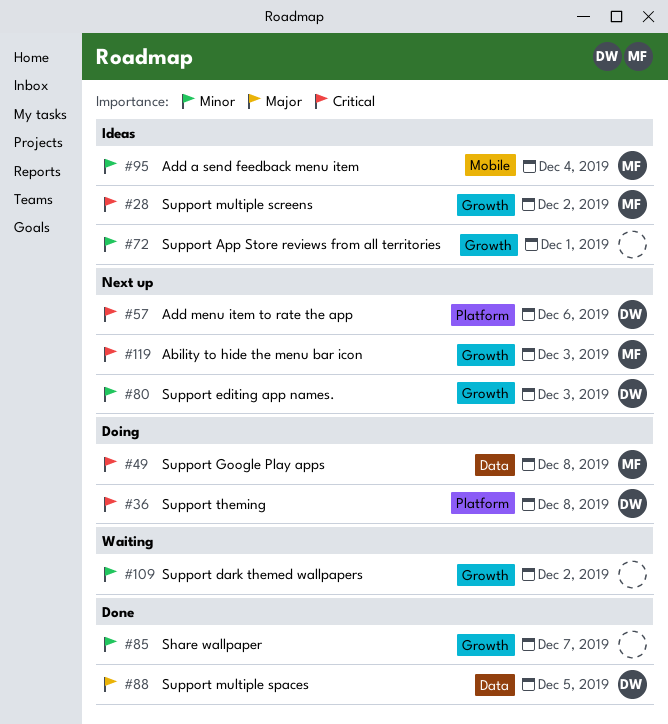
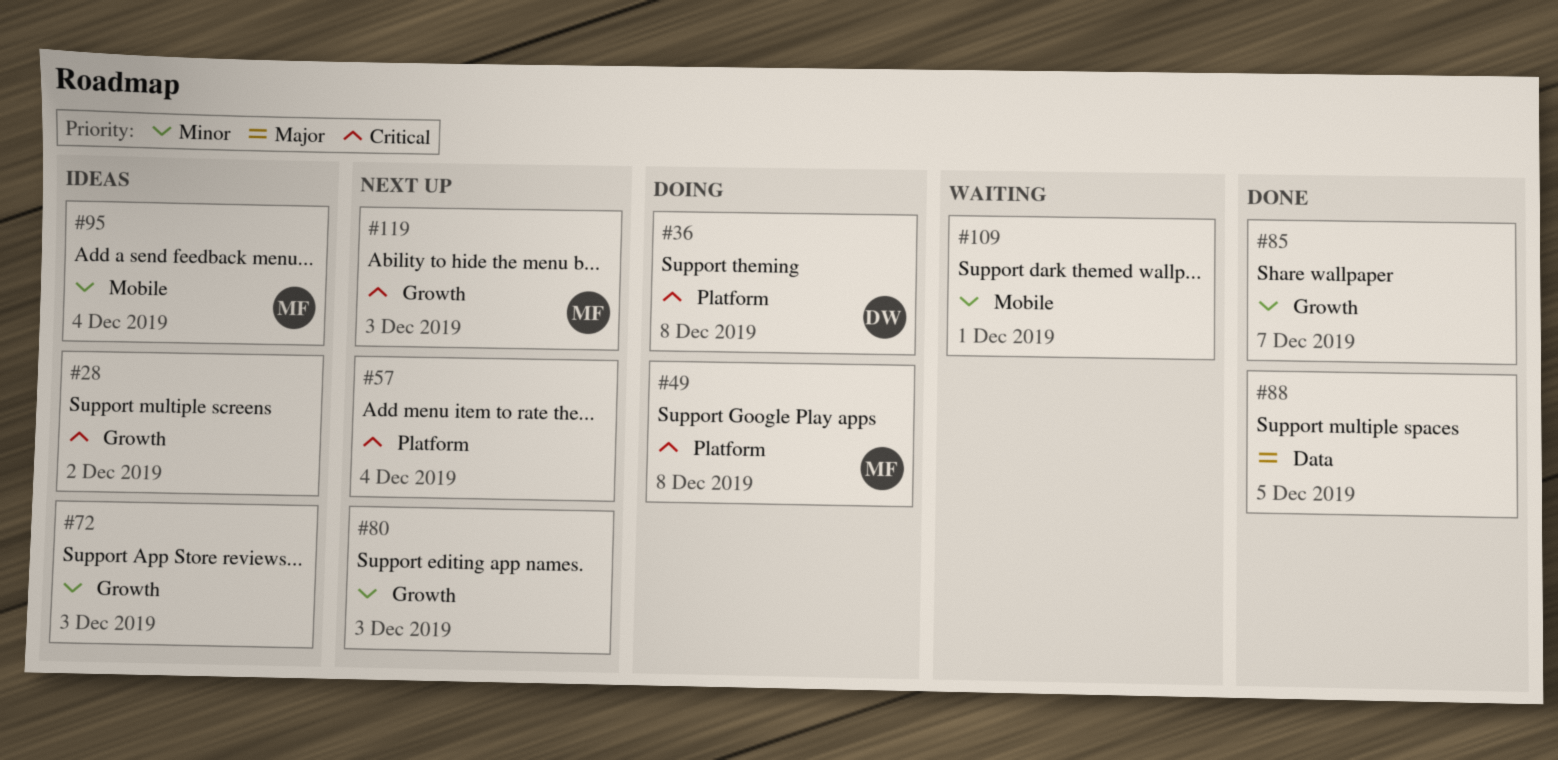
#28, owner: MF -> none
#49, label: Data -> Platform
#57, owner: DW -> none
#57, due: Dec 6 -> Dec 4
#72, due: Dec 1 -> Dec 3
#80, owner: DW -> none
#88, owner: DW -> none
#109, label: Growth -> Mobile
#109, due: Dec 2 -> Dec 1

